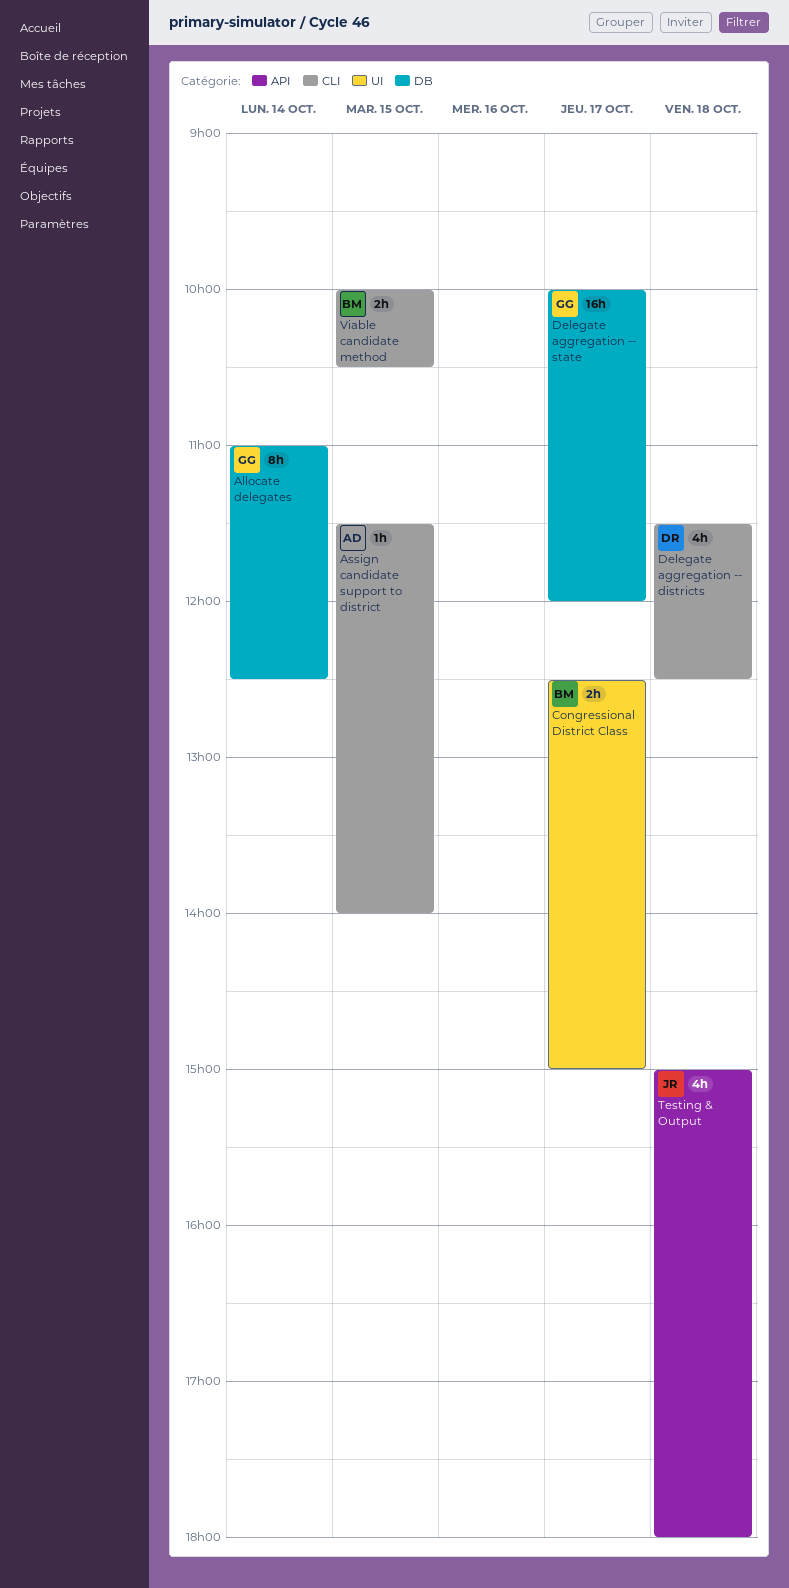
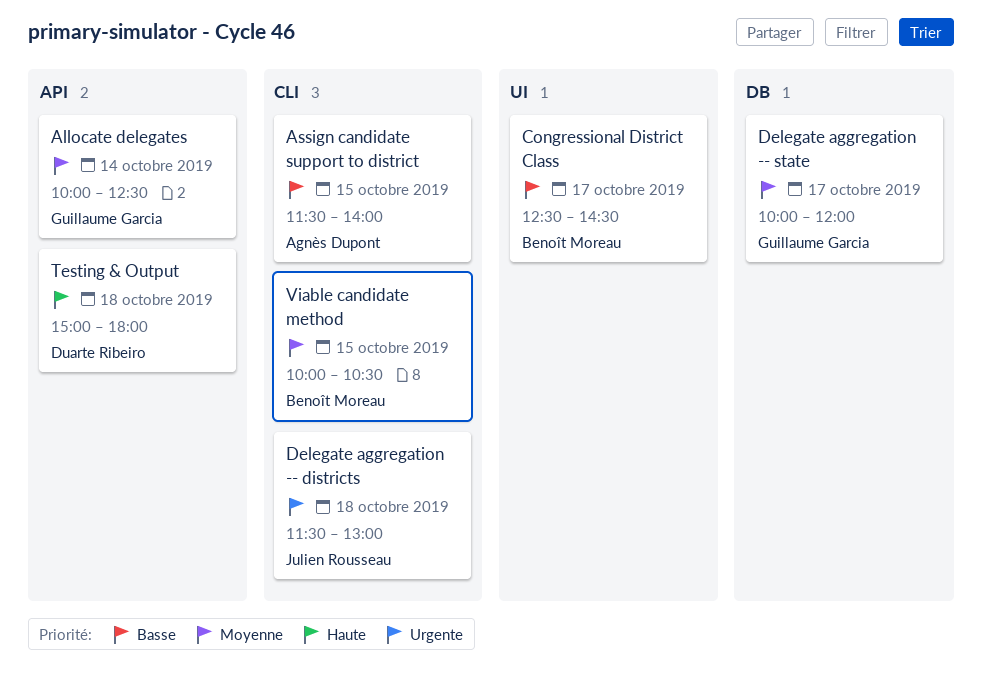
Allocate delegates, label: DB -> API
Allocate delegates, begins: 11:00 -> 10:00
Congressional District Class, ends: 15:00 -> 14:30
Delegate aggregation -- districts, owner: Duarte Ribeiro -> Julien Rousseau
Delegate aggregation -- districts, ends: 12:30 -> 13:00
Testing & Output, owner: Julien Rousseau -> Duarte Ribeiro

